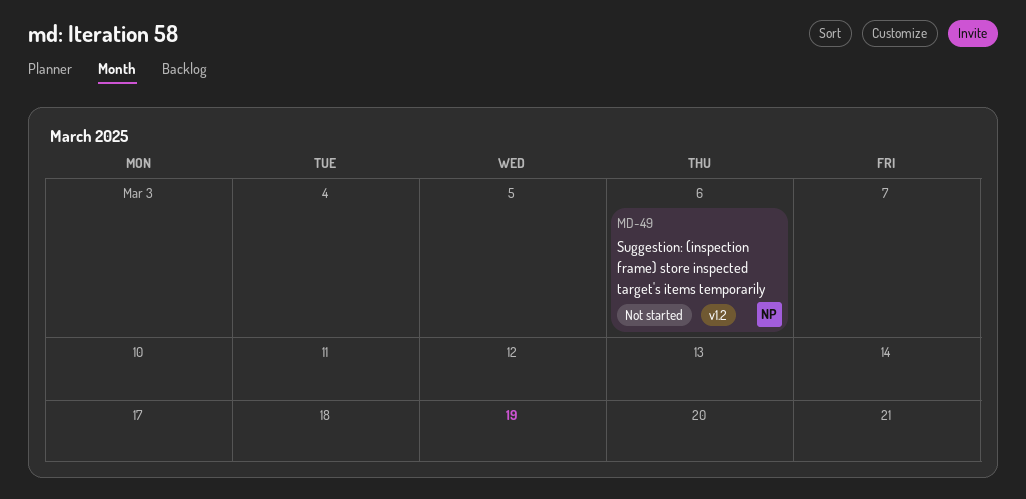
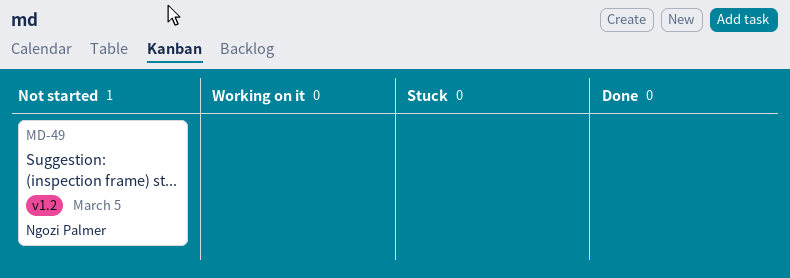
MD-49, due: Mar 6 -> Mar 5

